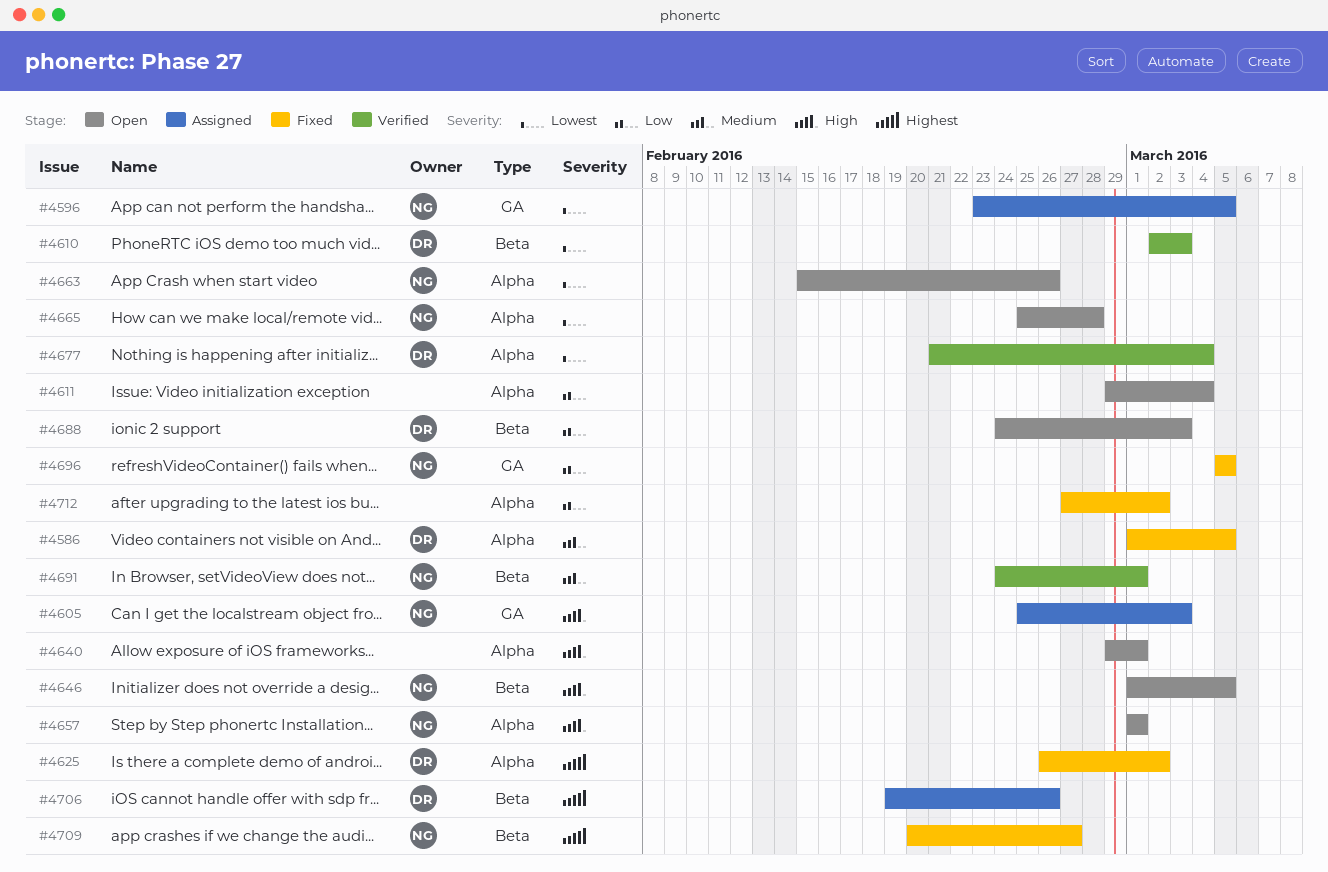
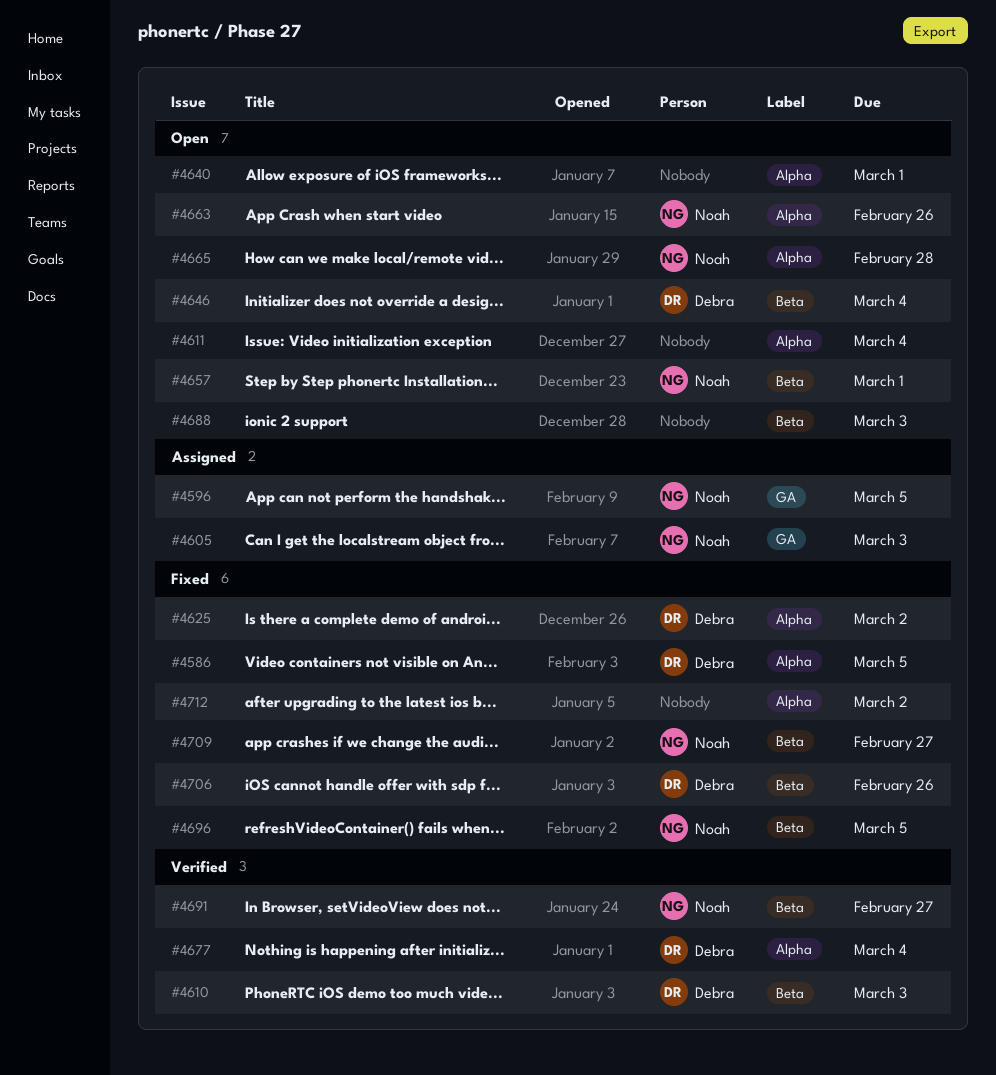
#4646, owner: Noah -> Debra
#4646, due: Mar 5 -> Mar 4
#4657, label: Alpha -> Beta
#4688, owner: Debra -> none
#4691, due: Mar 1 -> Feb 27
#4696, label: GA -> Beta
#4706, status: Assigned -> Fixed

